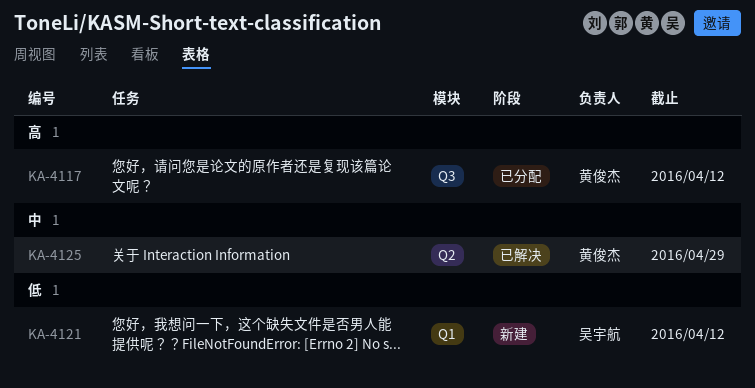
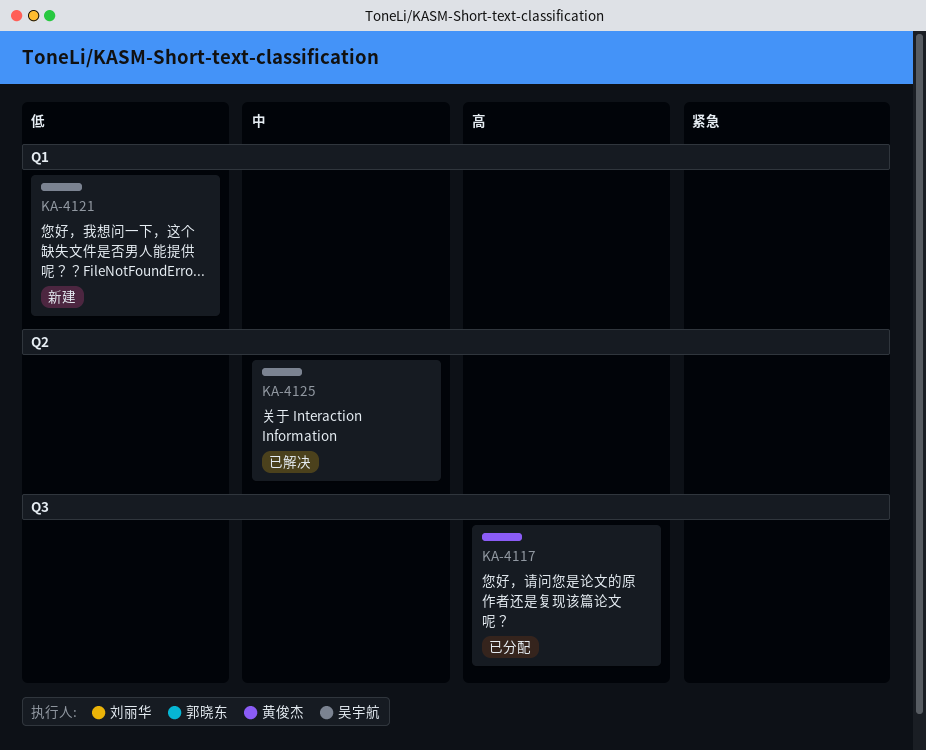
KA-4125, owner: 黄俊杰 -> 吴宇航

